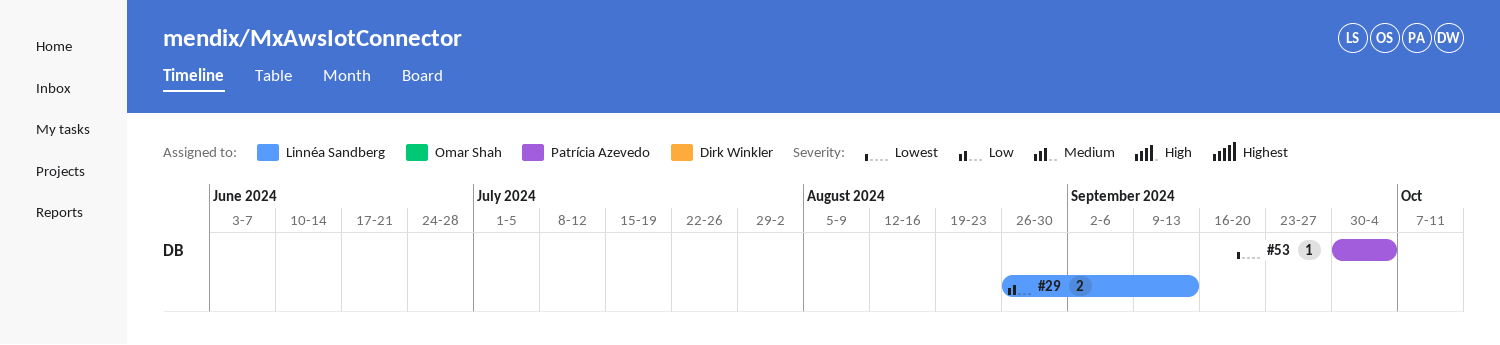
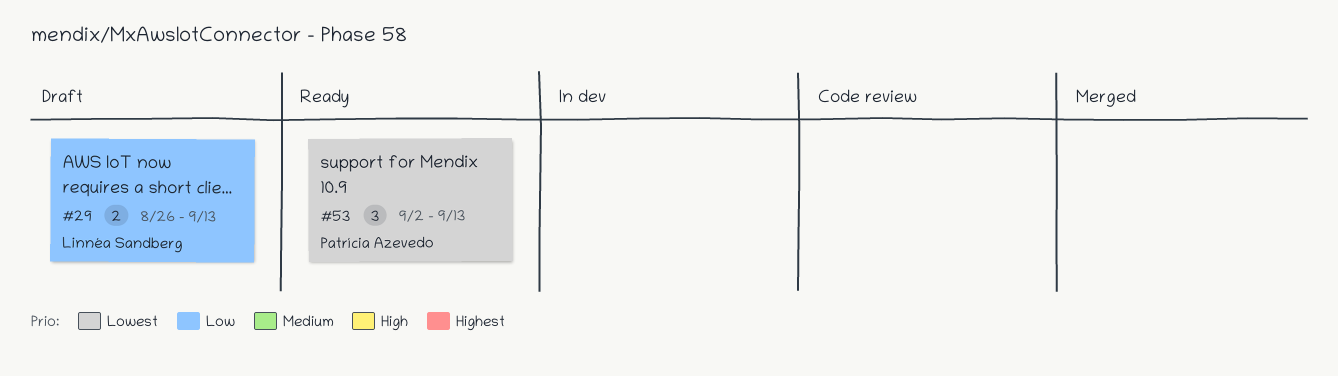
#53, estimate: 1 -> 3
#53, start: Sep 30 -> Sep 2
#53, due: Oct 4 -> Sep 13

